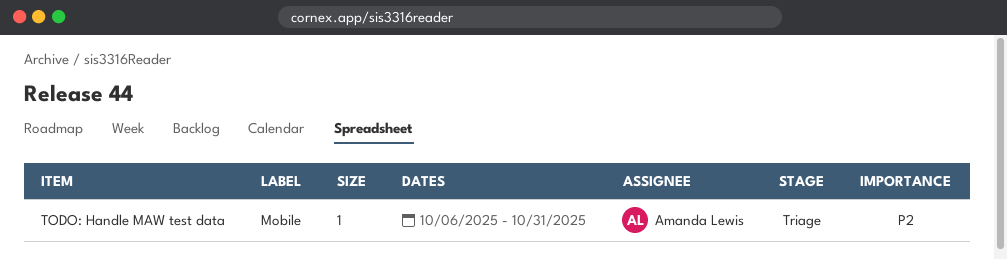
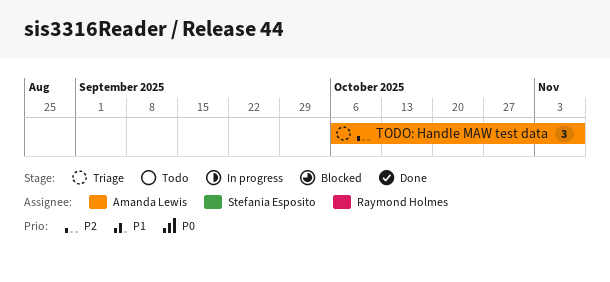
TODO: Handle MAW test data, estimate: 1 -> 3
TODO: Handle MAW test data, due: Oct 31 -> Nov 7

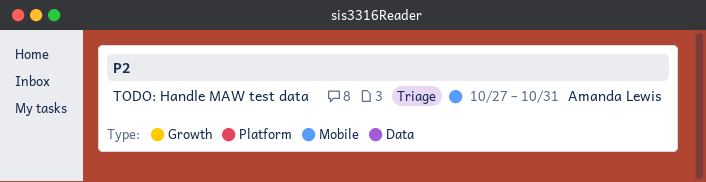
TODO: Handle MAW test data, start: Oct 6 -> Oct 27
TODO: Handle MAW test data, due: Nov 7 -> Oct 31

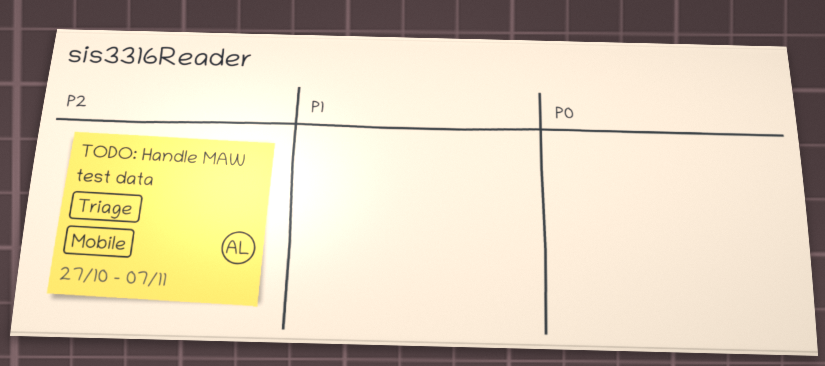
TODO: Handle MAW test data, due: Oct 31 -> Nov 7

